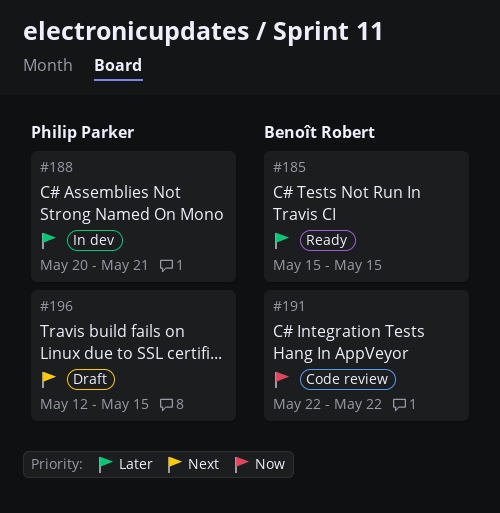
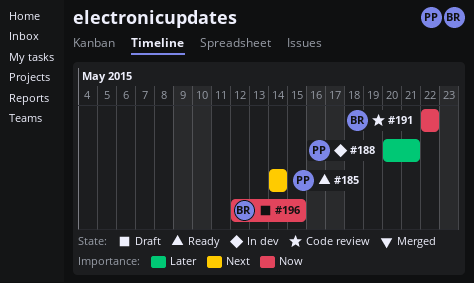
#185, owner: Benoît Robert -> Philip Parker
#185, priority: Later -> Next
#185, start: May 15 -> May 14
#185, due: May 15 -> May 14
#196, owner: Philip Parker -> Benoît Robert
#196, priority: Next -> Now

